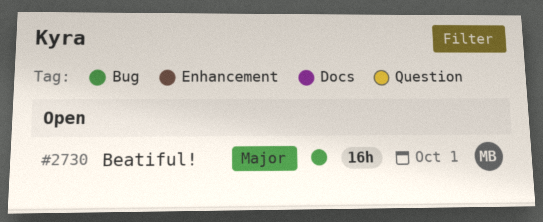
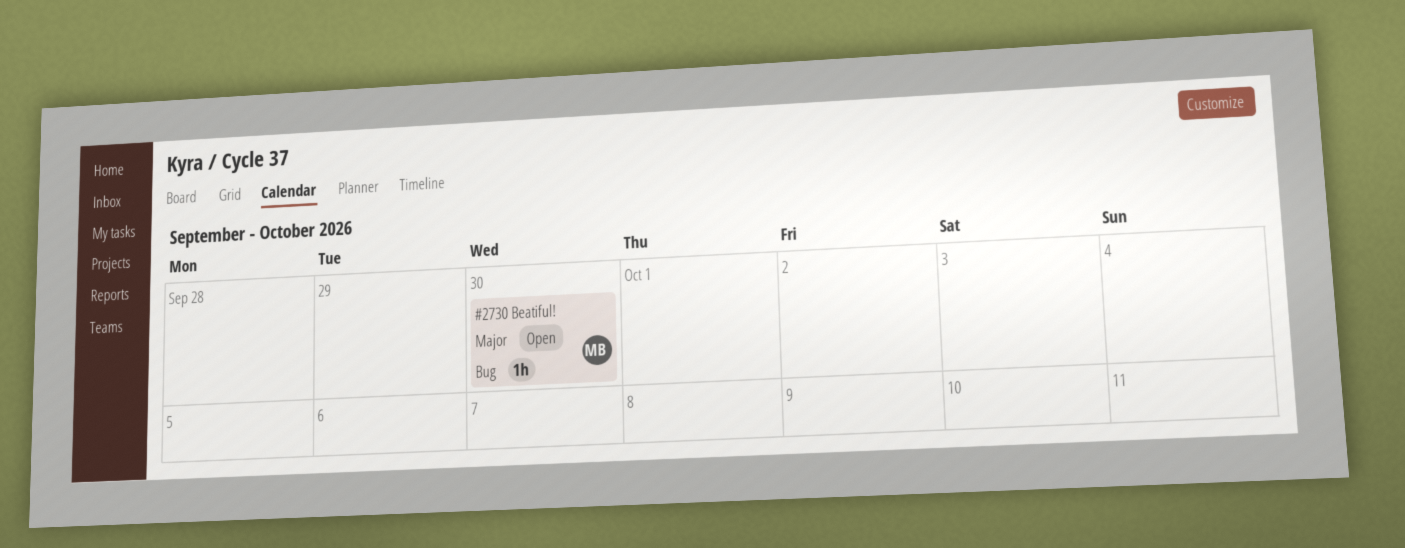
#2730, estimate: 16h -> 1h
#2730, due: Oct 1 -> Sep 30

